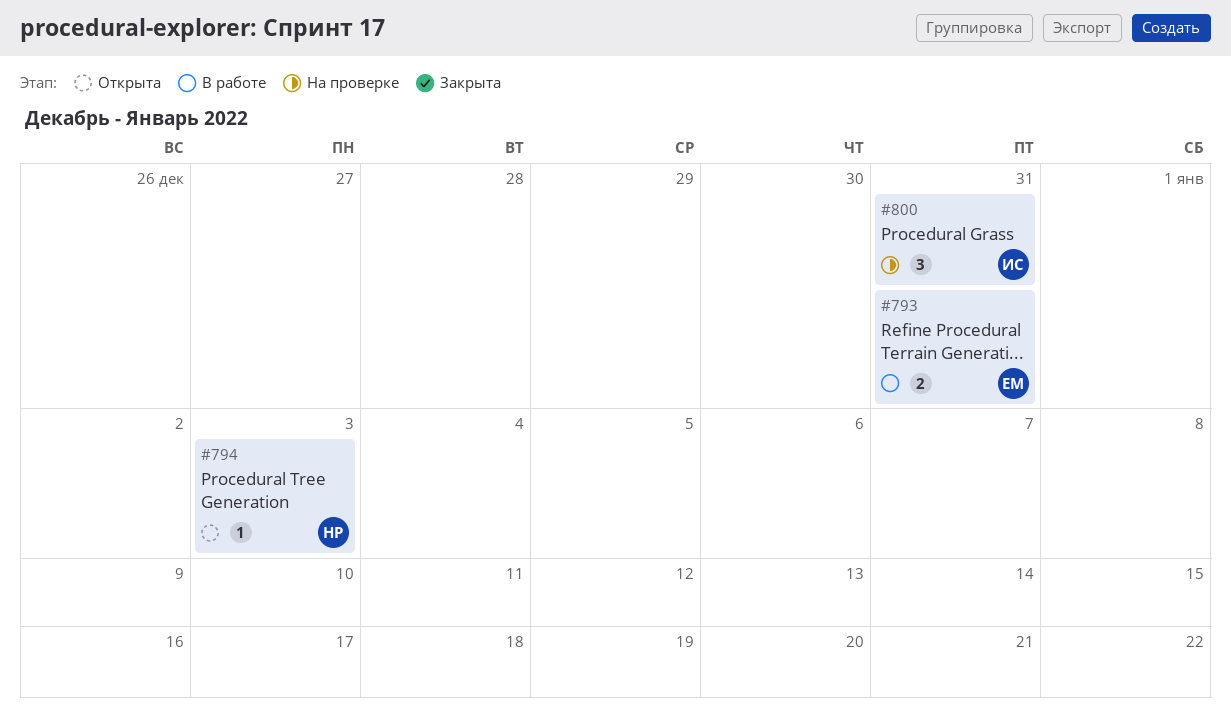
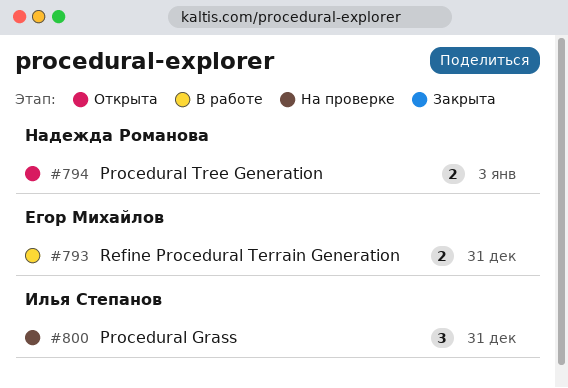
#794, estimate: 1 -> 2

